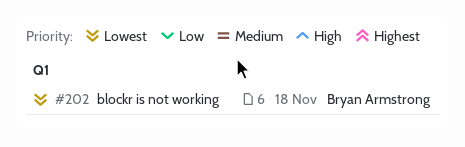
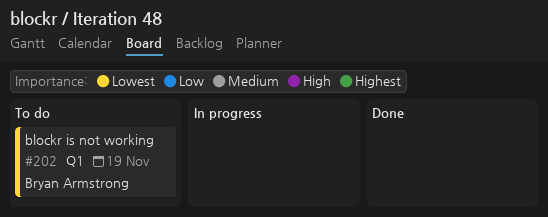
#202, due: Nov 18 -> Nov 19

